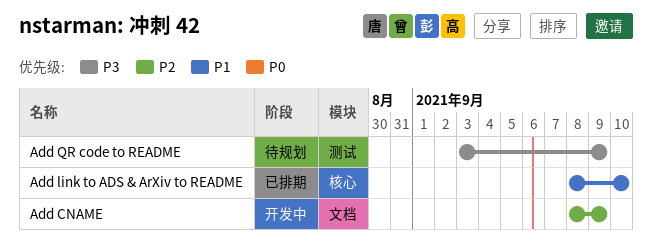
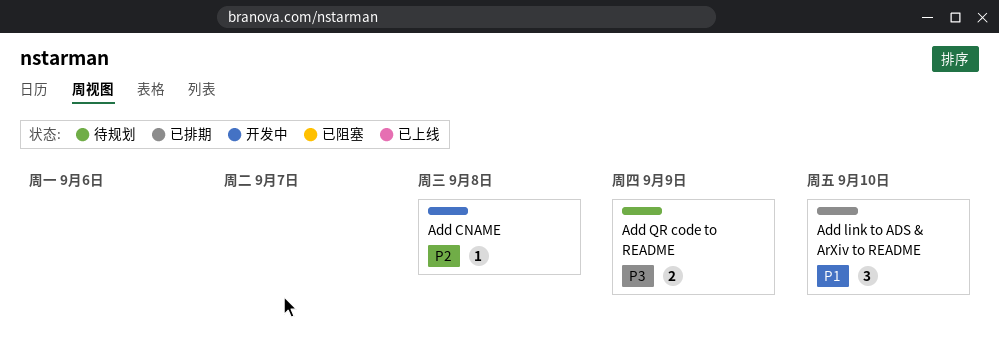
Add CNAME, due: Sep 9 -> Sep 8

